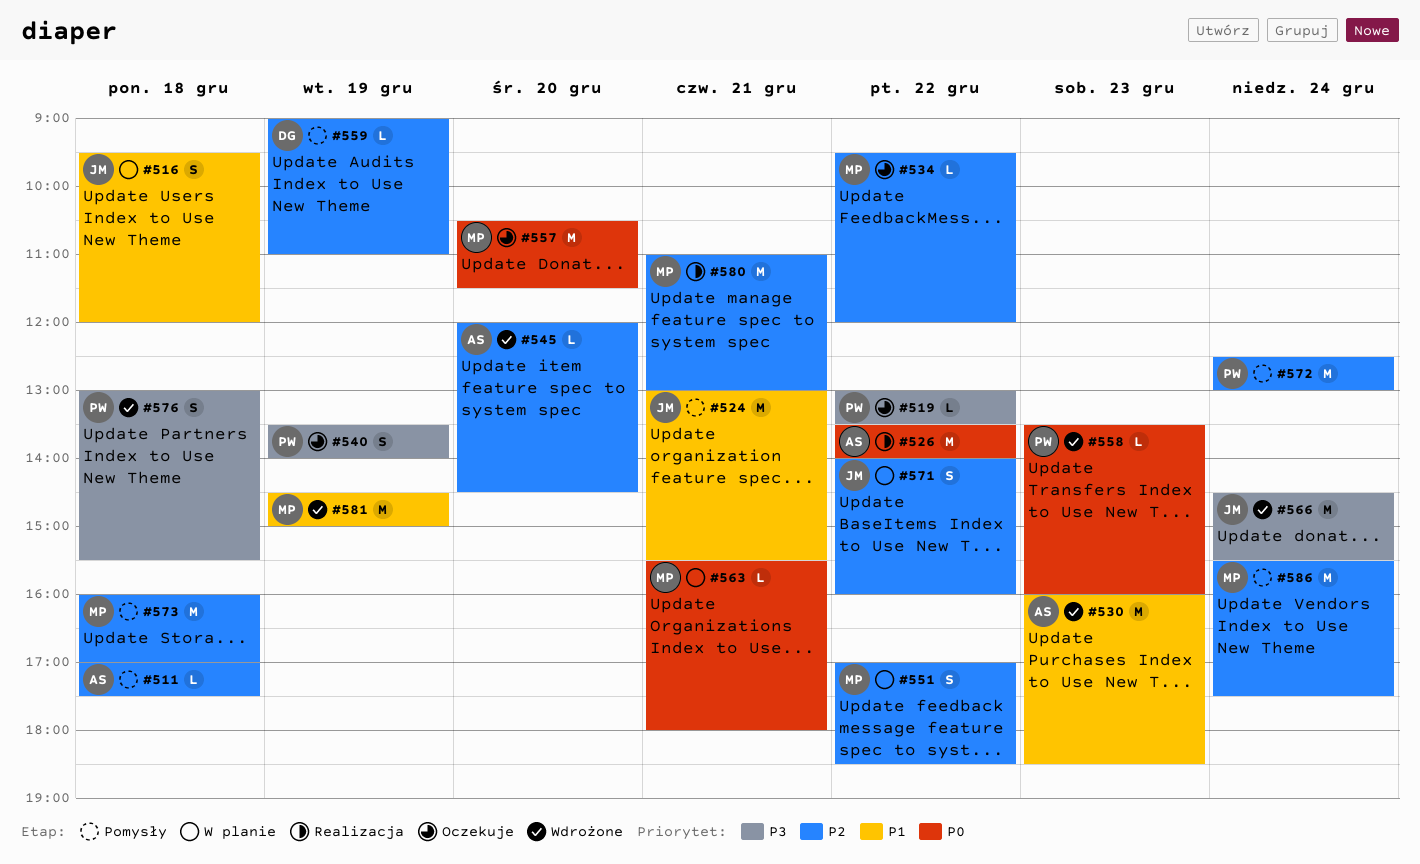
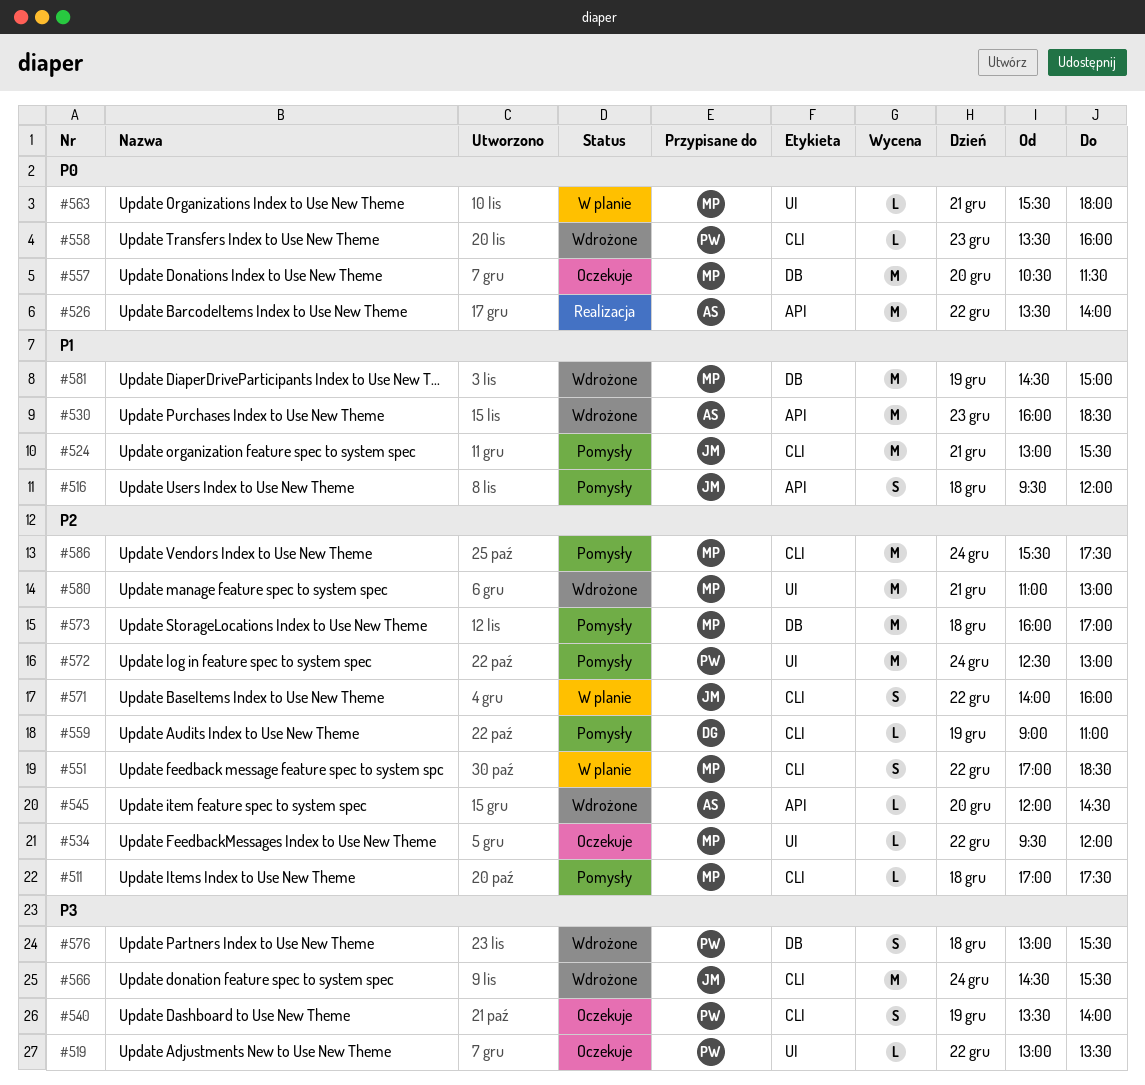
#511, owner: AS -> MP
#516, status: W planie -> Pomysły
#580, status: Realizacja -> Wdrożone

